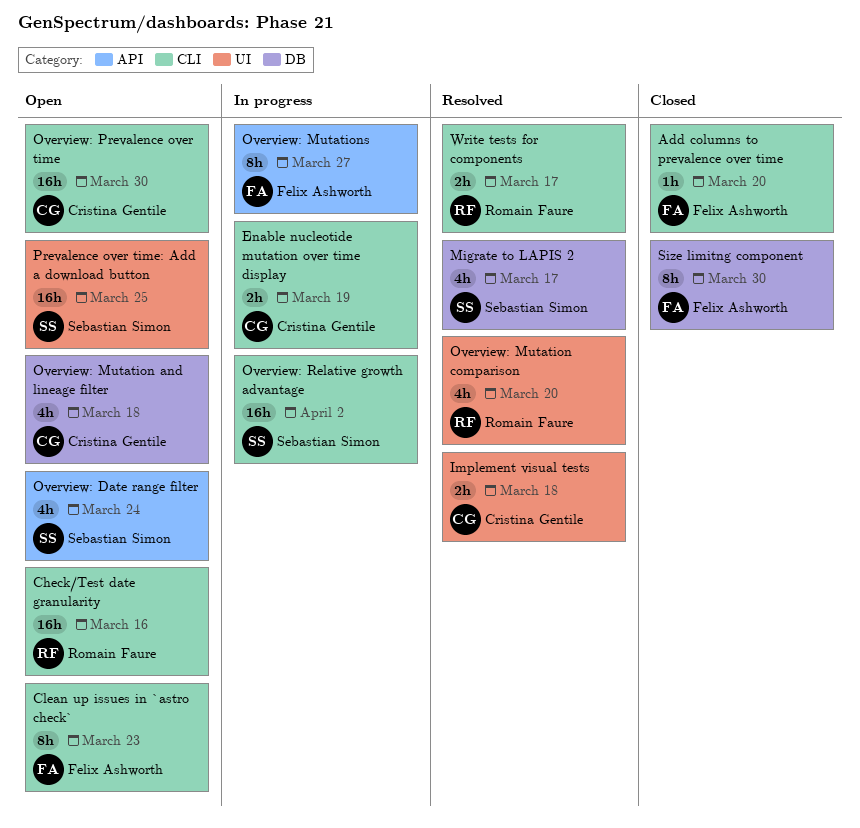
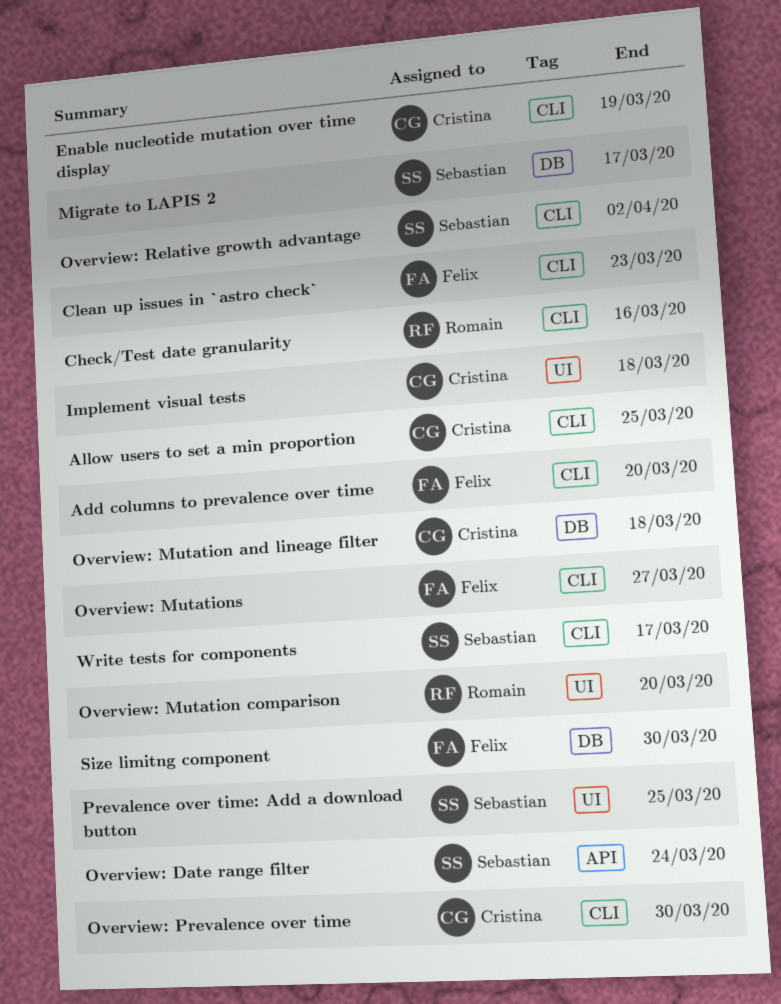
Allow users to set a min proportion: none -> present
Overview: Mutations, label: API -> CLI
Write tests for components, owner: Romain Faure -> Sebastian Simon

